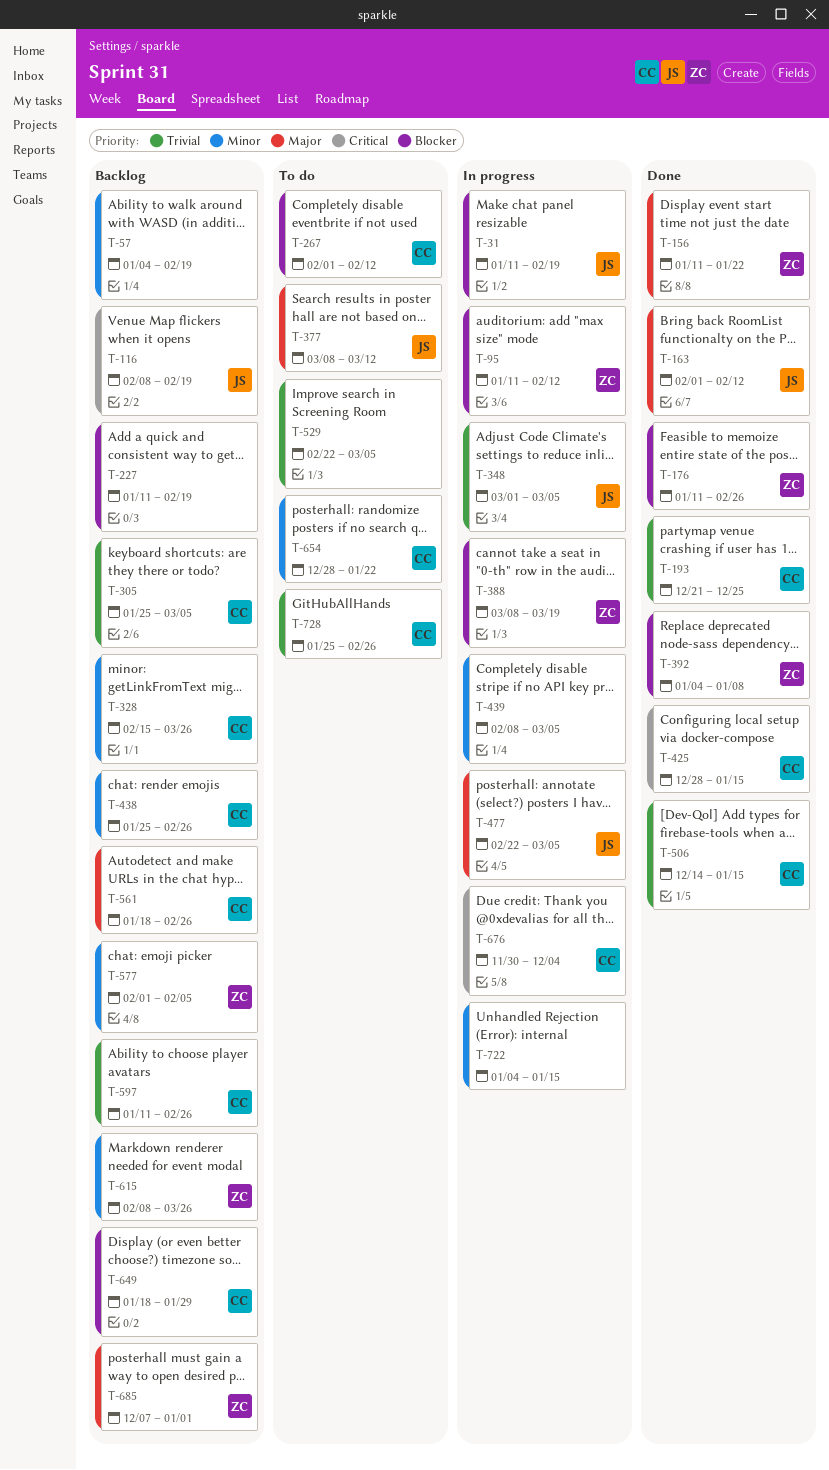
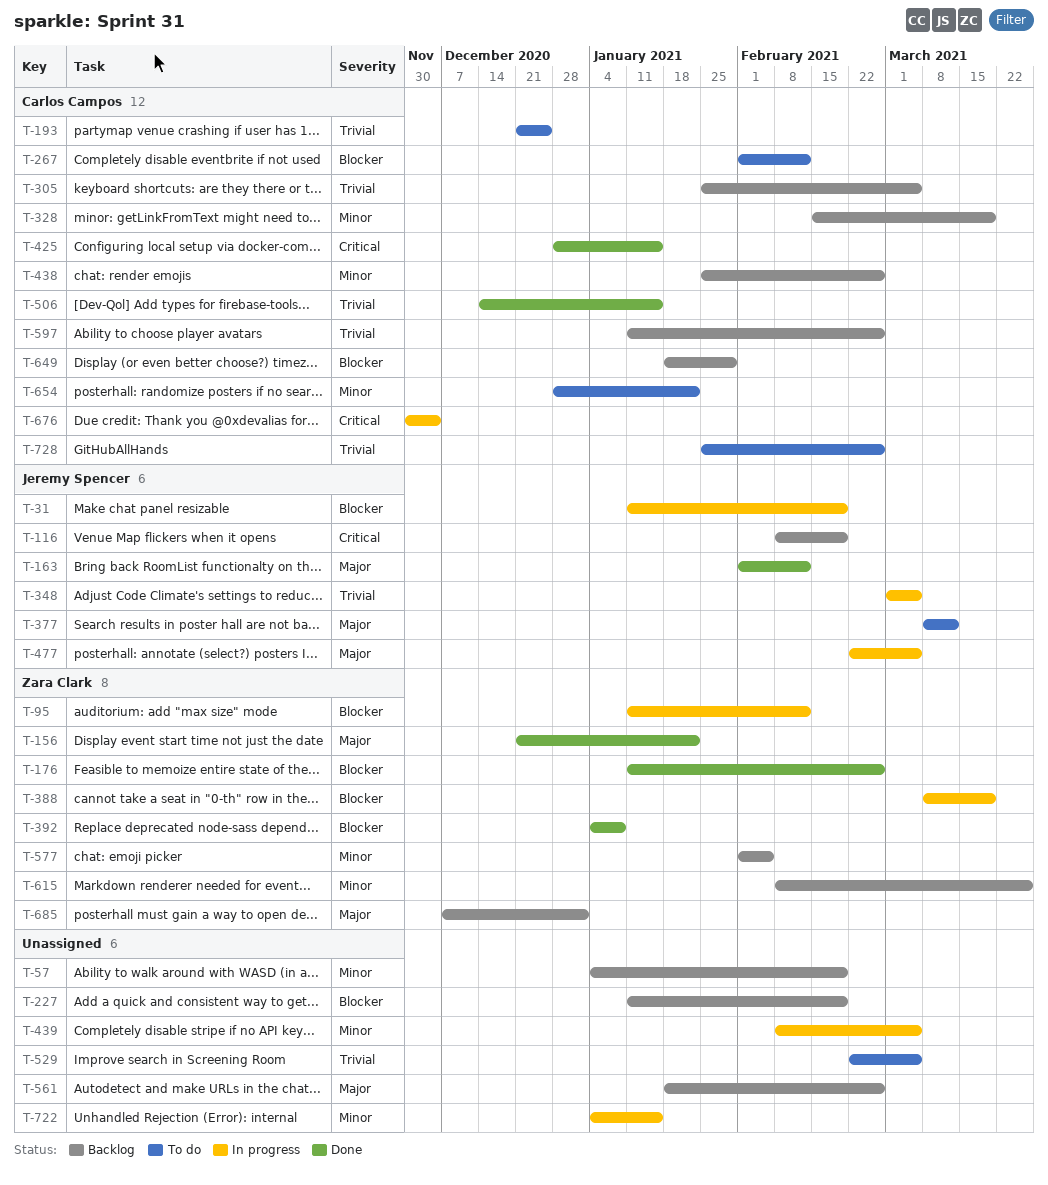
T-156, start: Jan 11 -> Dec 21
T-193, status: Done -> To do
T-328, due: Mar 26 -> Mar 19
T-561, owner: Carlos Campos -> none

